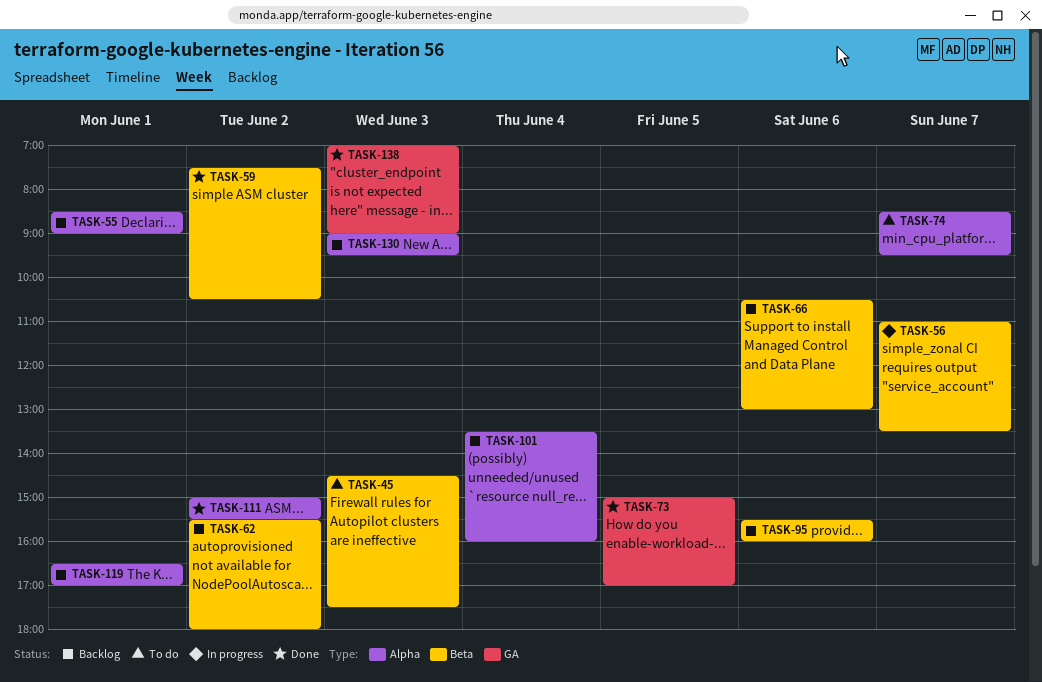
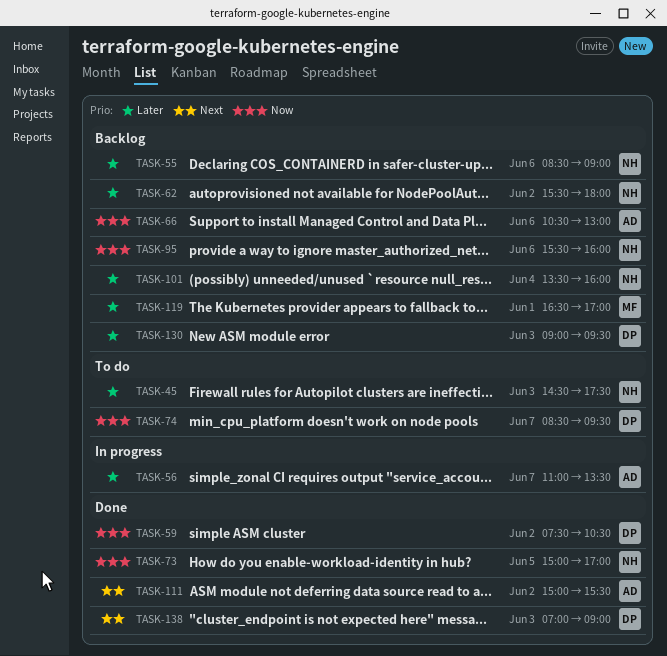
TASK-55, day: Jun 1 -> Jun 6

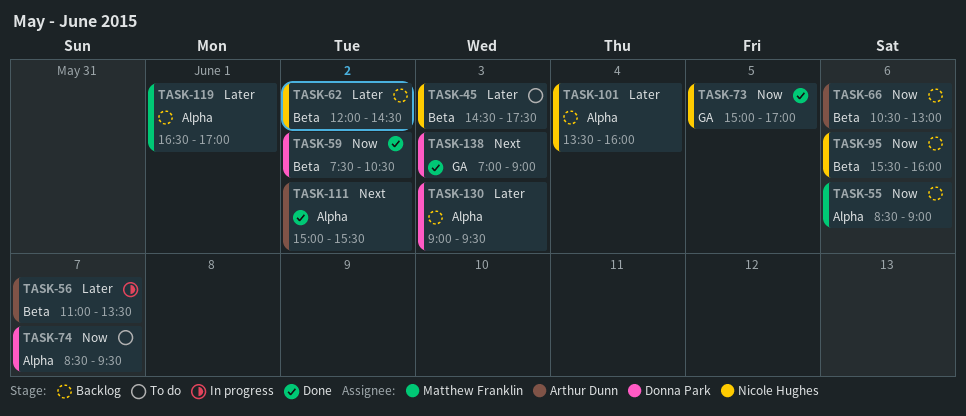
TASK-55, owner: Nicole Hughes -> Matthew Franklin
TASK-55, priority: Later -> Now
TASK-62, begins: 15:30 -> 12:00
TASK-62, ends: 18:00 -> 14:30

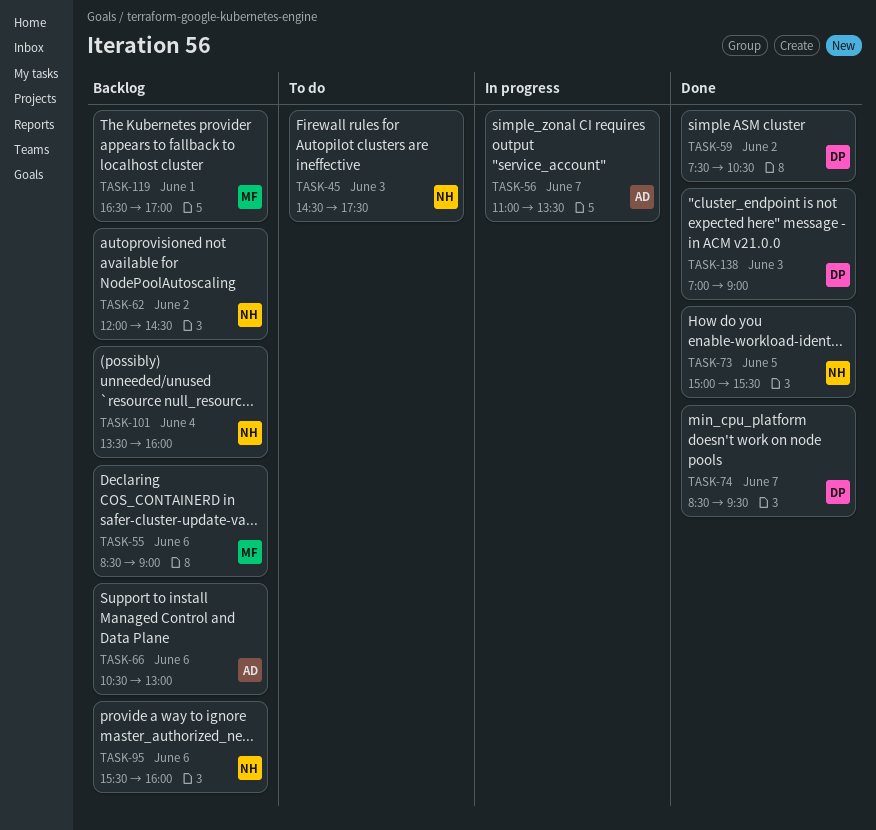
TASK-73, ends: 17:00 -> 15:30
TASK-74, status: To do -> Done
TASK-111: present -> none
TASK-130: present -> none

